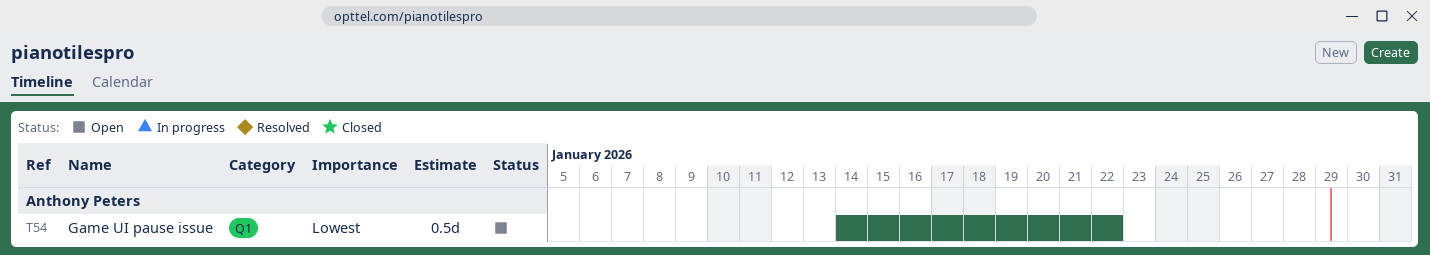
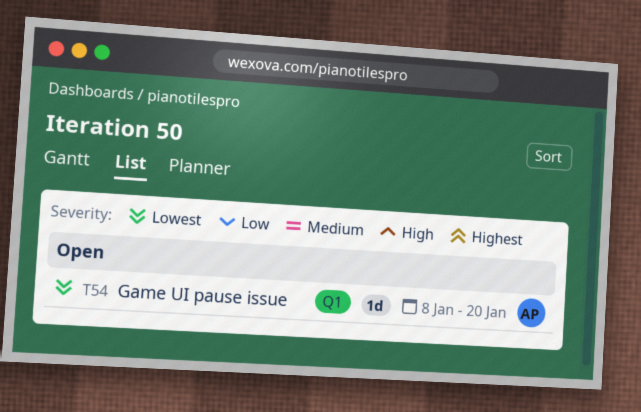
T54, estimate: 0.5d -> 1d
T54, start: Jan 14 -> Jan 8
T54, due: Jan 22 -> Jan 20

